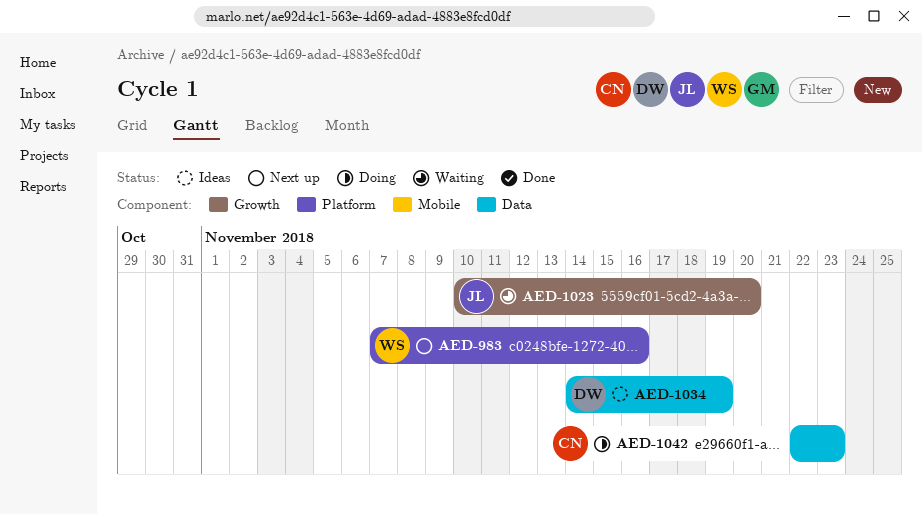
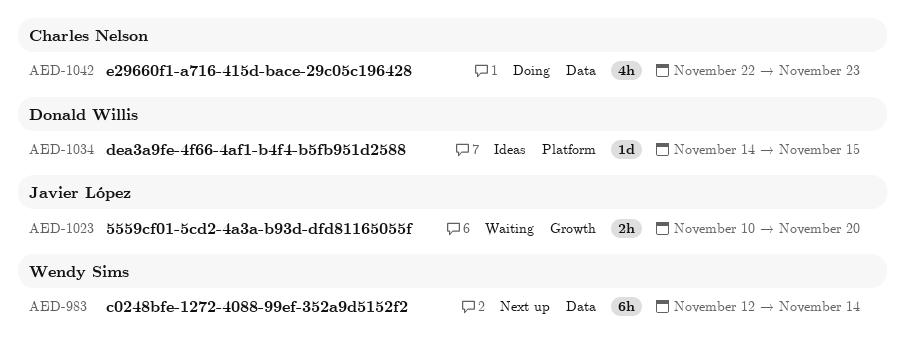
AED-983, label: Platform -> Data
AED-983, start: Nov 7 -> Nov 12
AED-983, due: Nov 16 -> Nov 14
AED-1034, label: Data -> Platform
AED-1034, due: Nov 19 -> Nov 15

